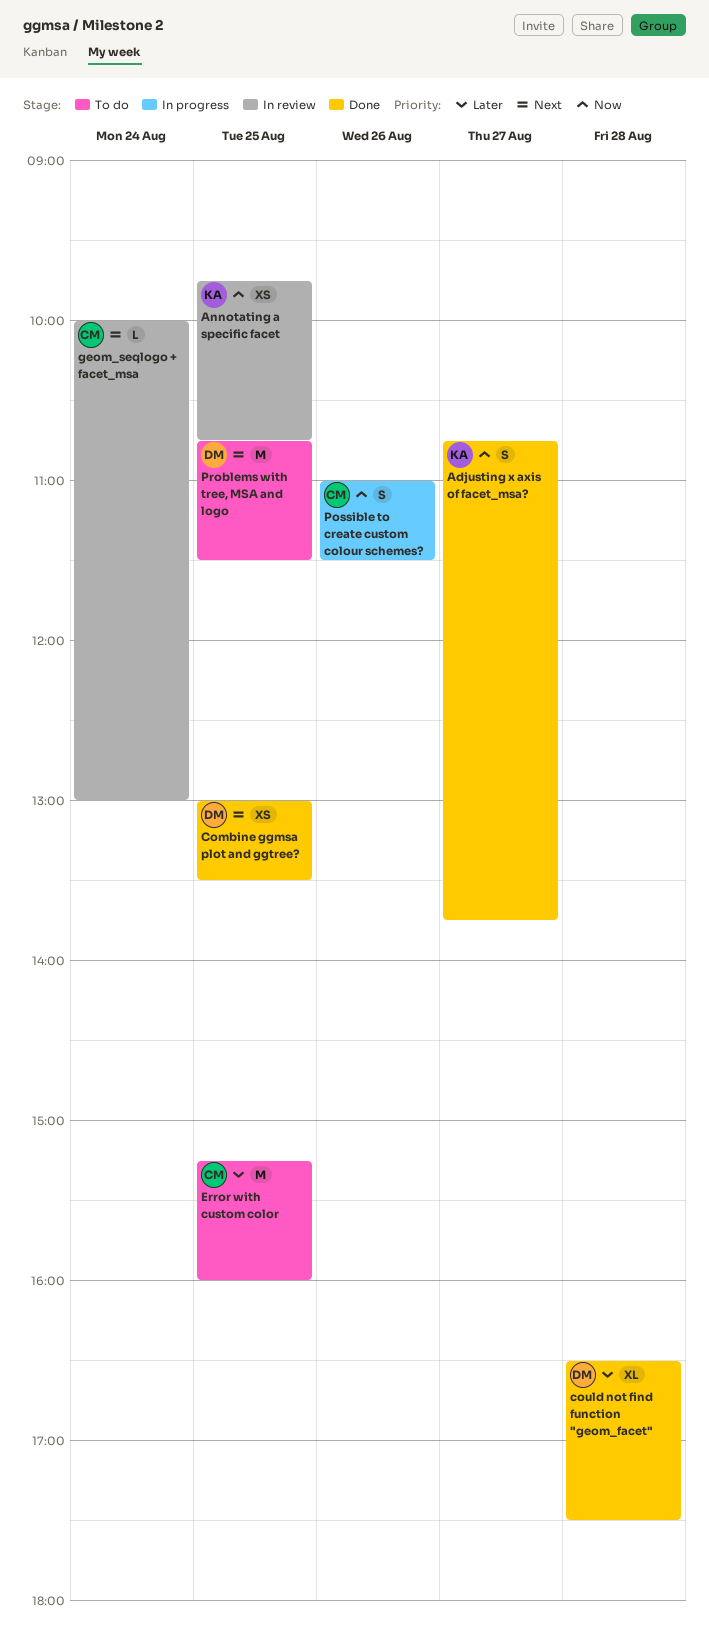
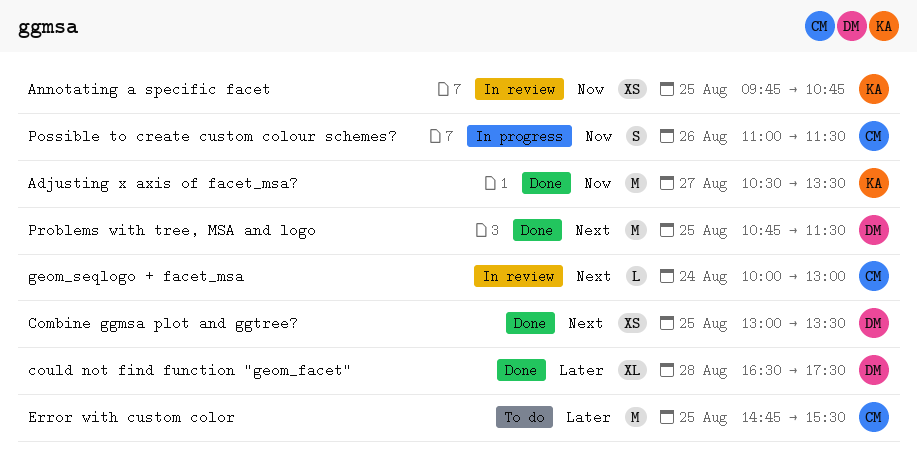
Adjusting x axis of facet_msa?, estimate: S -> M
Adjusting x axis of facet_msa?, begins: 10:45 -> 10:30
Adjusting x axis of facet_msa?, ends: 13:45 -> 13:30
Error with custom color, begins: 15:15 -> 14:45
Error with custom color, ends: 16:00 -> 15:30
Problems with tree, MSA and logo, status: To do -> Done

